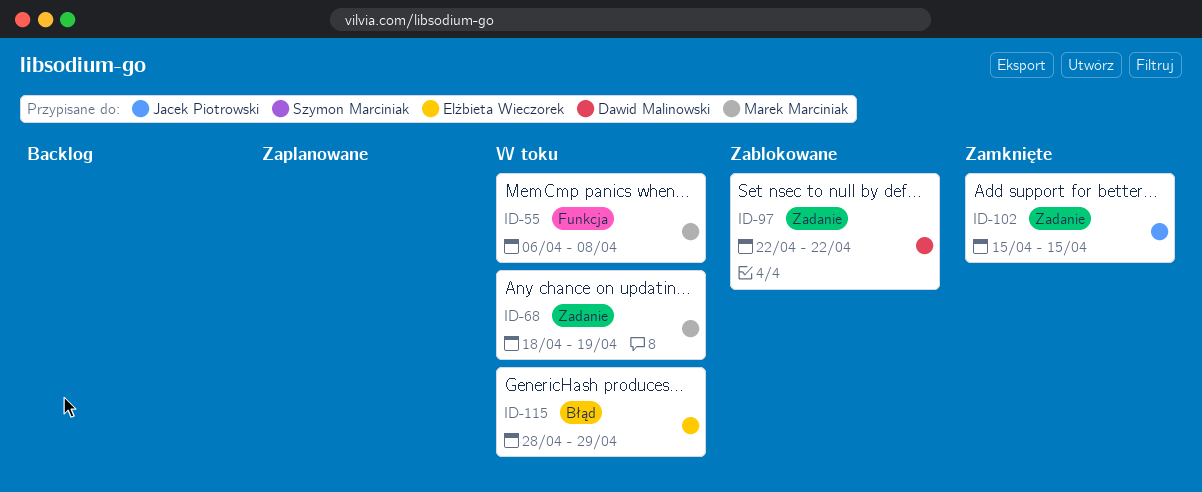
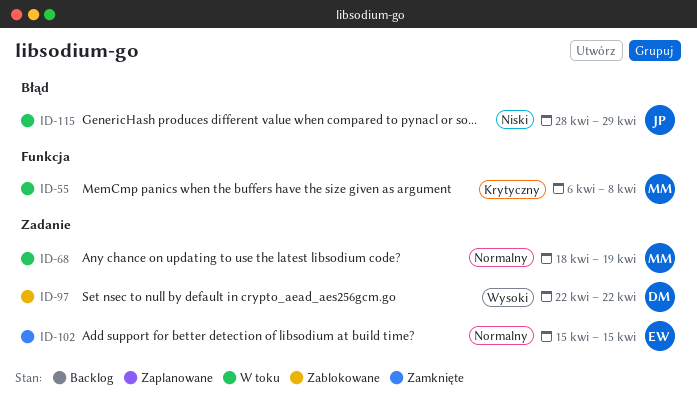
ID-102, owner: Jacek Piotrowski -> Elżbieta Wieczorek
ID-115, owner: Elżbieta Wieczorek -> Jacek Piotrowski

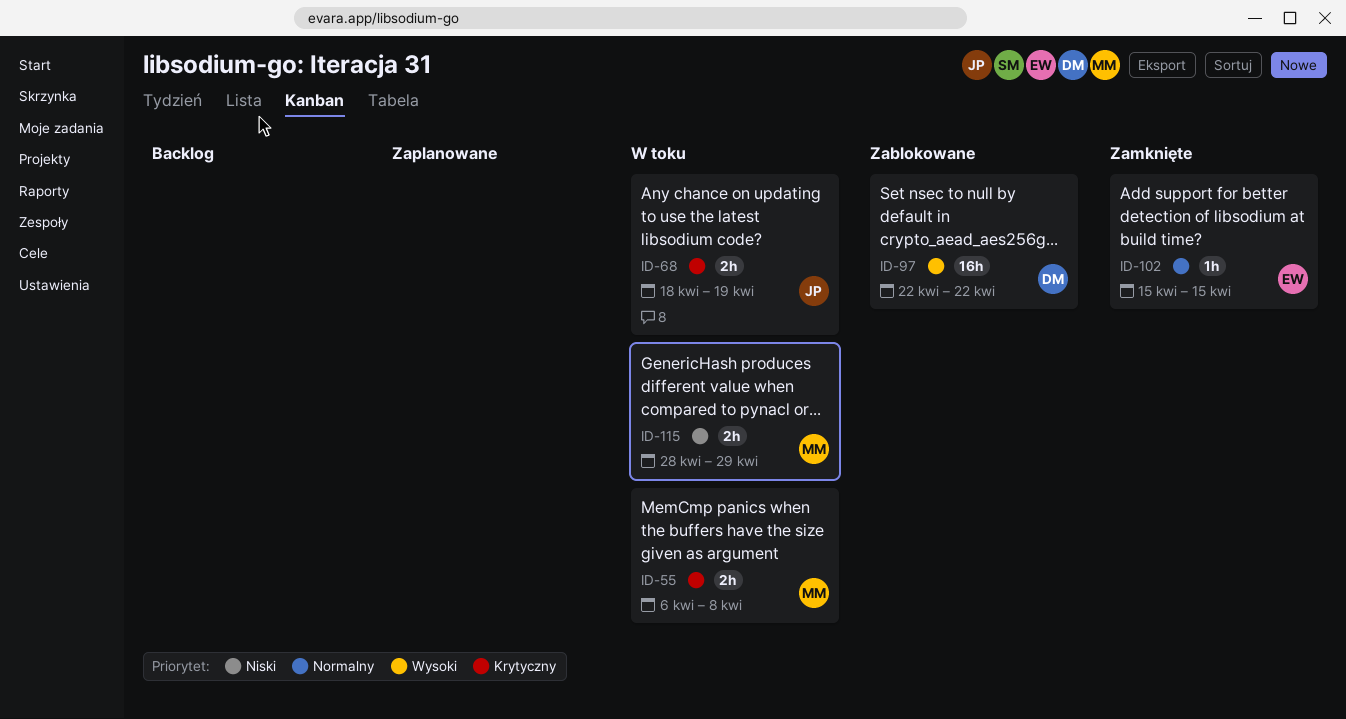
ID-68, owner: MM -> JP
ID-68, priority: Normalny -> Krytyczny
ID-115, owner: JP -> MM

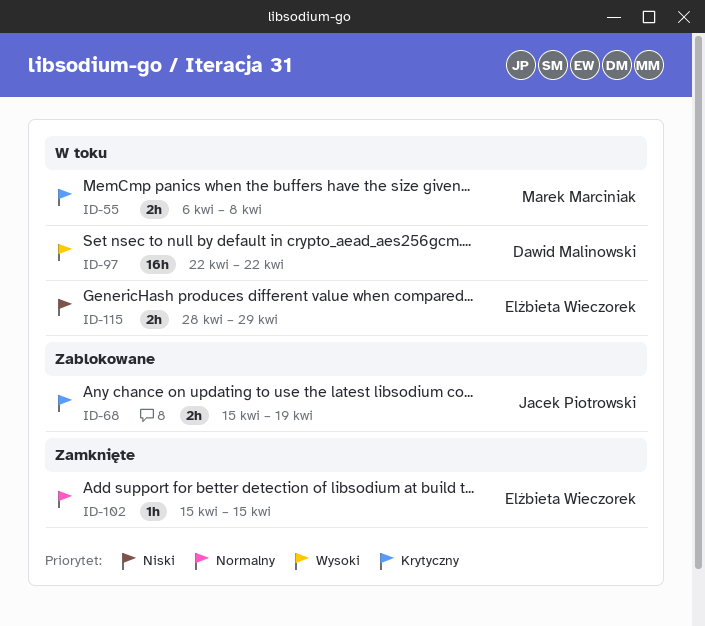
ID-68, status: W toku -> Zablokowane
ID-68, start: Apr 18 -> Apr 15
ID-97, status: Zablokowane -> W toku
ID-115, owner: Marek Marciniak -> Elżbieta Wieczorek

